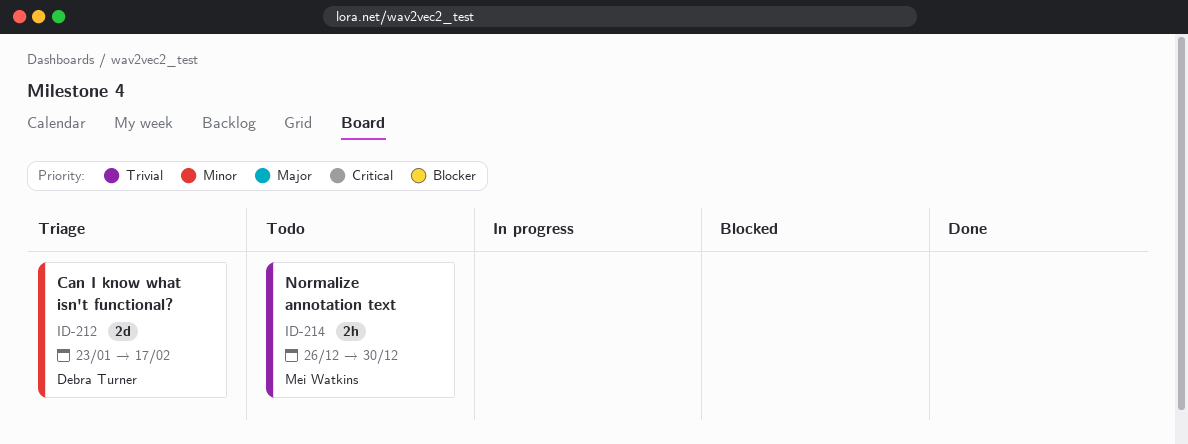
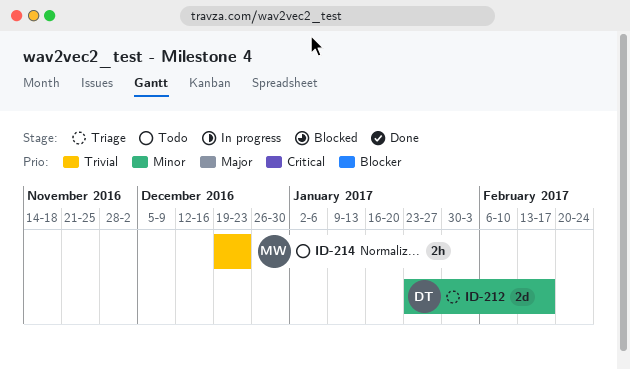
ID-214, start: Dec 26 -> Dec 19
ID-214, due: Dec 30 -> Dec 23

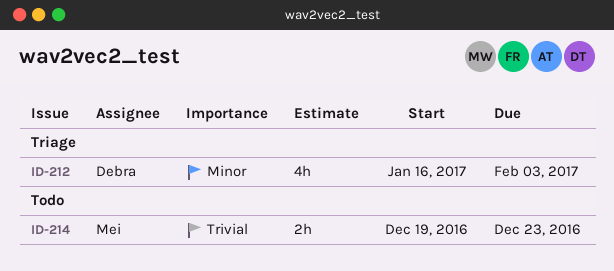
ID-212, estimate: 2d -> 4h
ID-212, start: Jan 23 -> Jan 16
ID-212, due: Feb 17 -> Feb 3

